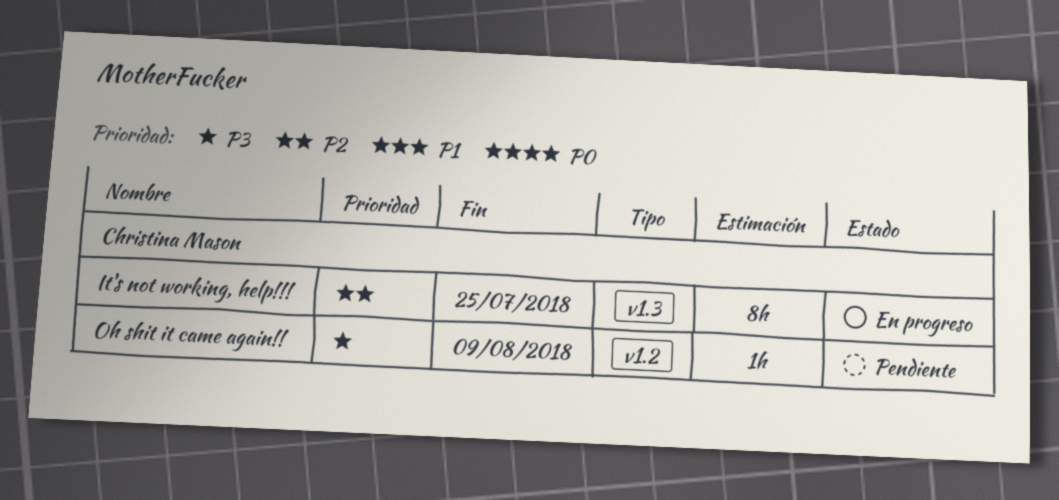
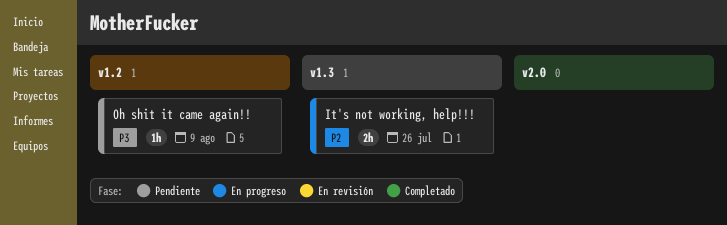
It's not working, help!!!, estimate: 8h -> 2h
It's not working, help!!!, due: Jul 25 -> Jul 26

